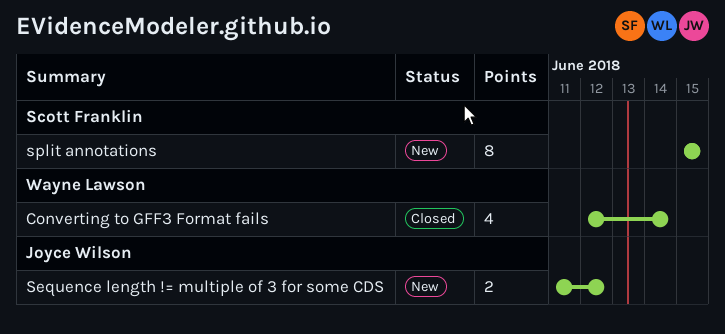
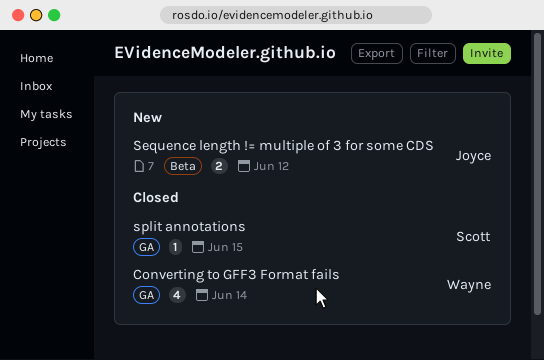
split annotations, status: New -> Closed
split annotations, estimate: 8 -> 1

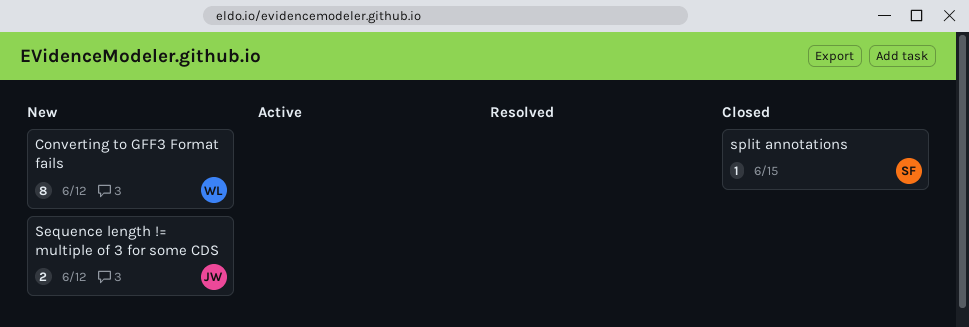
Converting to GFF3 Format fails, status: Closed -> New
Converting to GFF3 Format fails, estimate: 4 -> 8
Converting to GFF3 Format fails, due: Jun 14 -> Jun 12

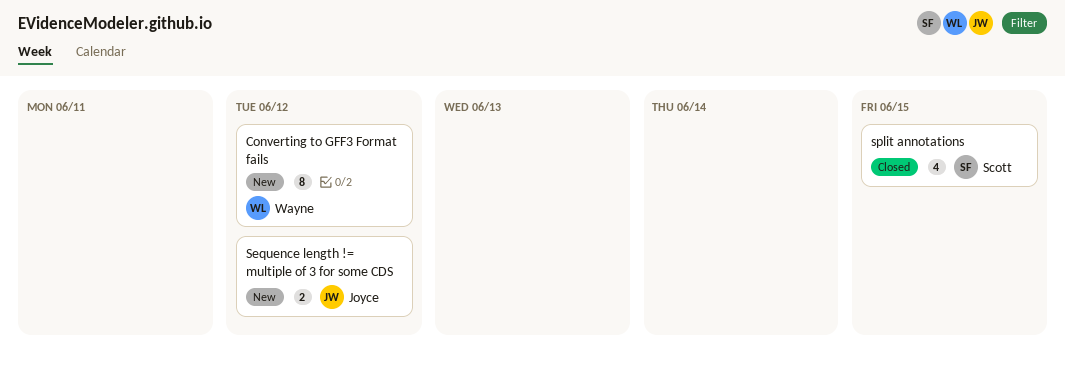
split annotations, estimate: 1 -> 4

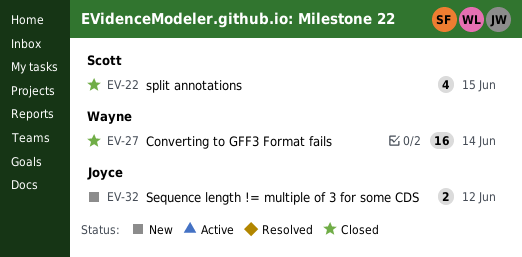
Converting to GFF3 Format fails, status: New -> Closed
Converting to GFF3 Format fails, estimate: 8 -> 16
Converting to GFF3 Format fails, due: Jun 12 -> Jun 14

